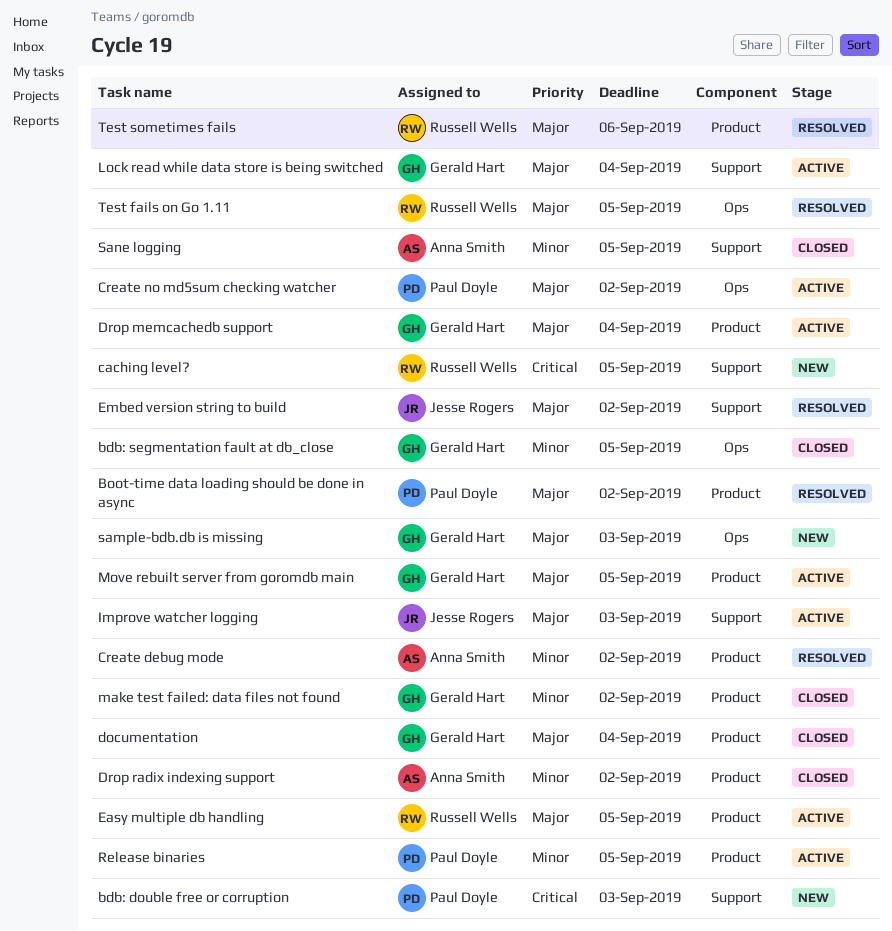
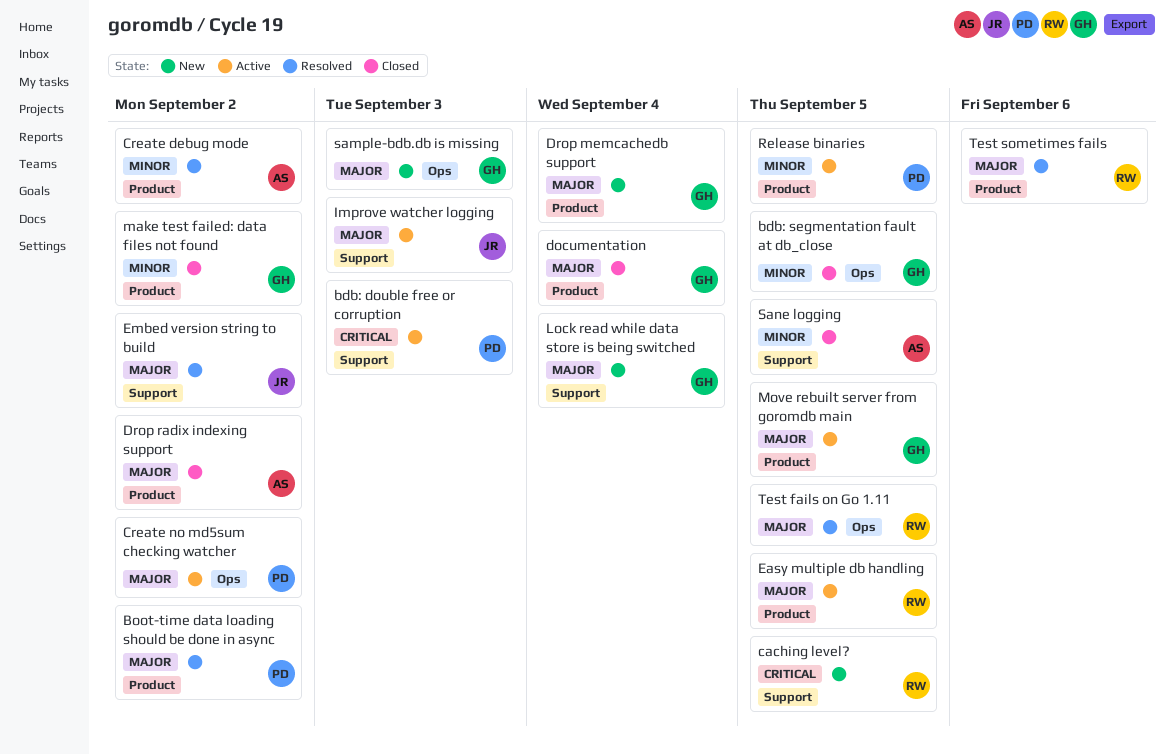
bdb: double free or corruption, status: New -> Active
Drop memcachedb support, status: Active -> New
Drop radix indexing support, priority: Minor -> Major
Lock read while data store is being switched, status: Active -> New

